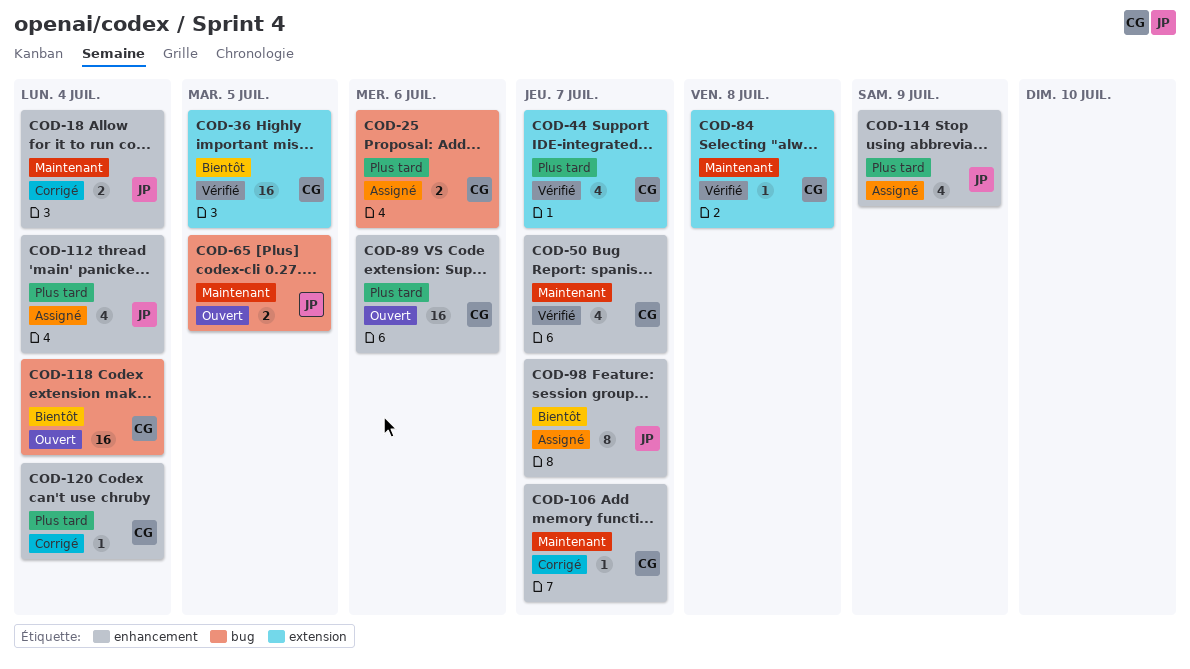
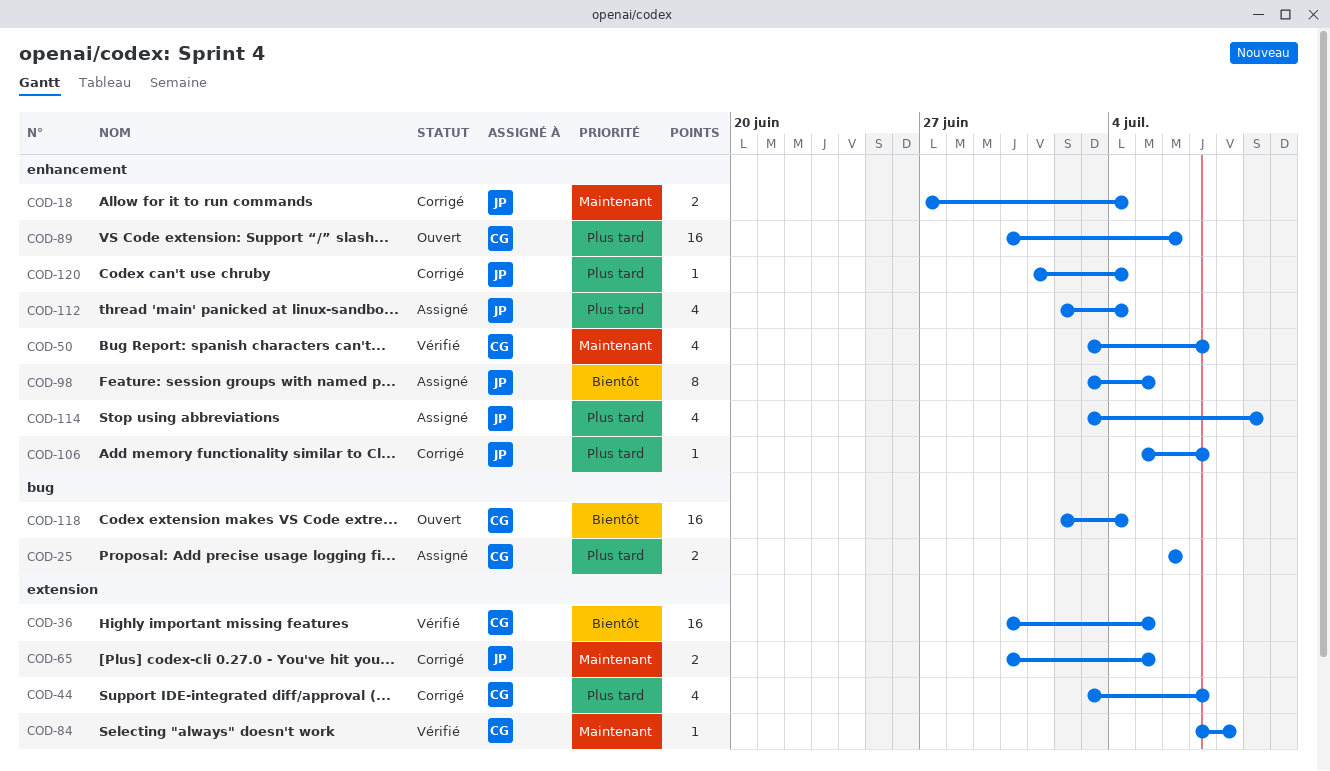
COD-44, status: Vérifié -> Corrigé
COD-65, status: Ouvert -> Corrigé
COD-65, label: bug -> extension
COD-98, due: Jul 7 -> Jul 5
COD-106, owner: CG -> JP
COD-106, priority: Maintenant -> Plus tard
COD-120, owner: CG -> JP

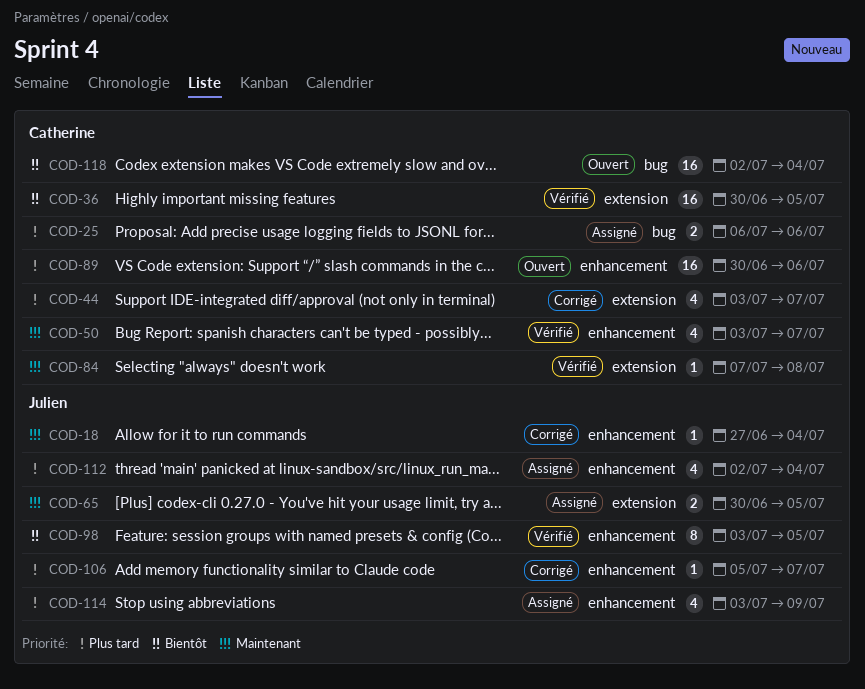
COD-18, estimate: 2 -> 1
COD-65, status: Corrigé -> Assigné
COD-98, status: Assigné -> Vérifié
COD-120: present -> none

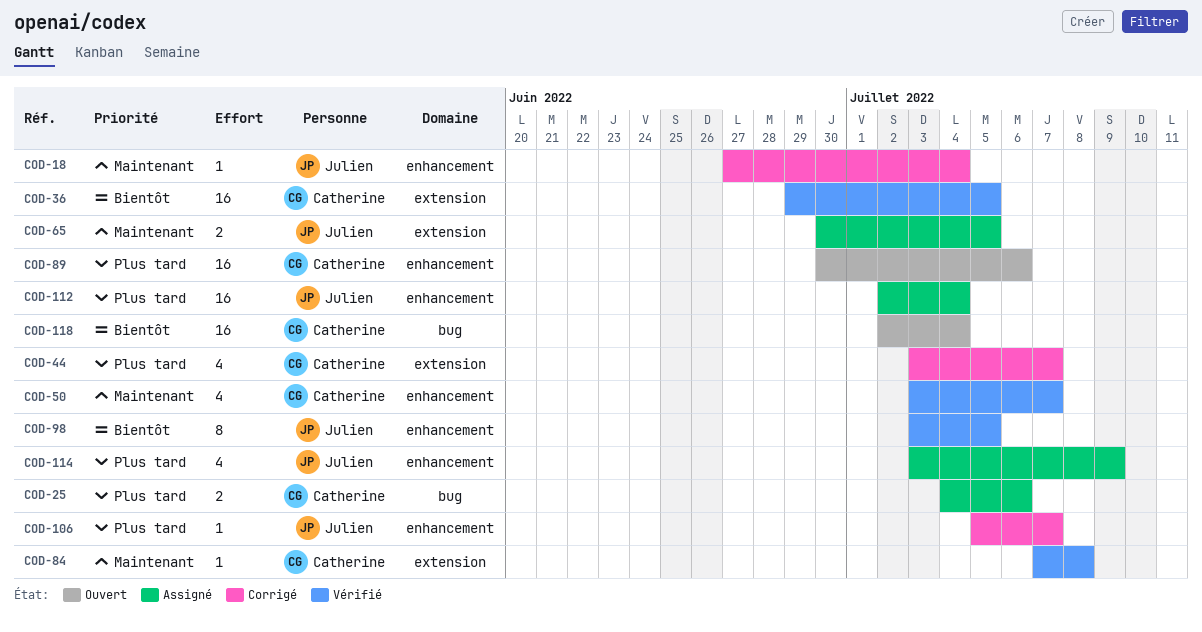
COD-25, start: Jul 6 -> Jul 4
COD-36, start: Jun 30 -> Jun 29
COD-112, estimate: 4 -> 16

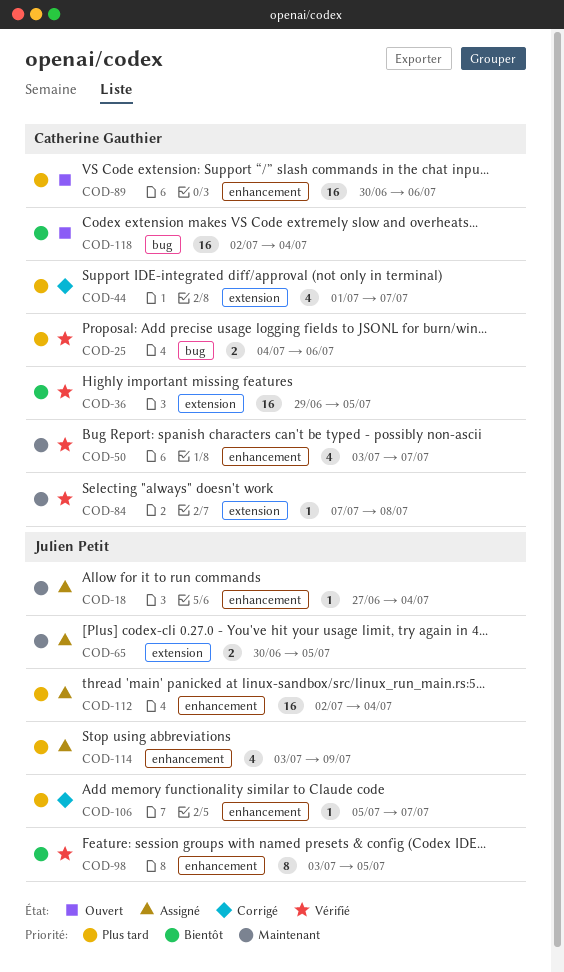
COD-18, status: Corrigé -> Assigné
COD-25, status: Assigné -> Vérifié
COD-44, start: Jul 3 -> Jul 1

